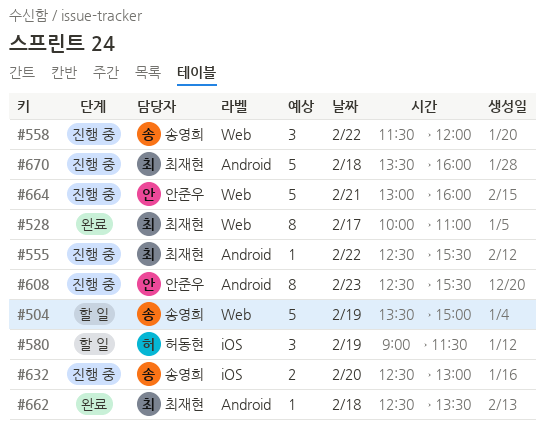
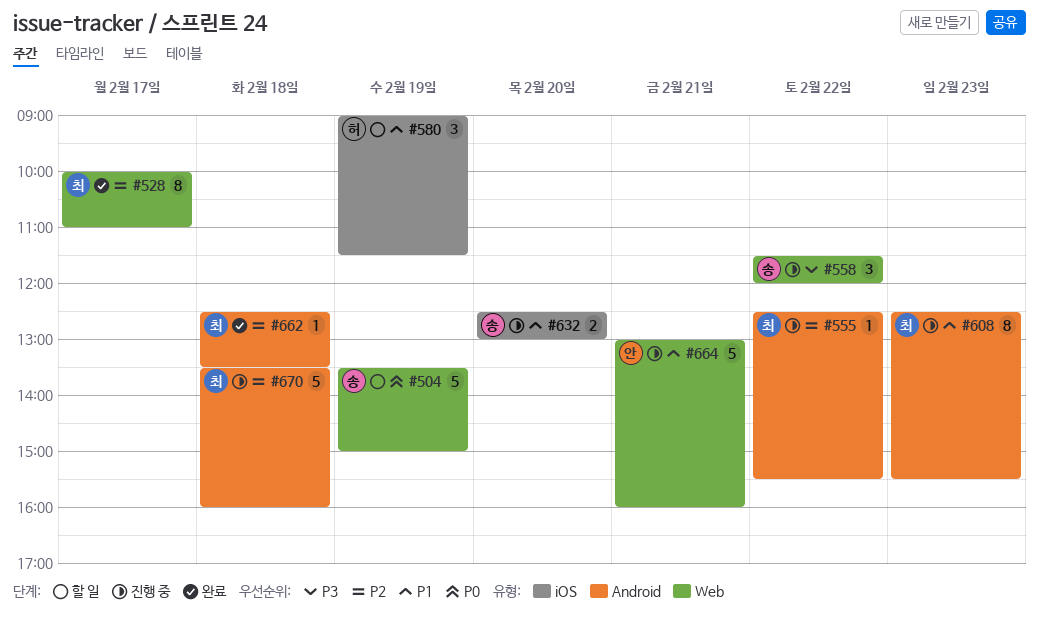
#608, owner: 안준우 -> 최재현

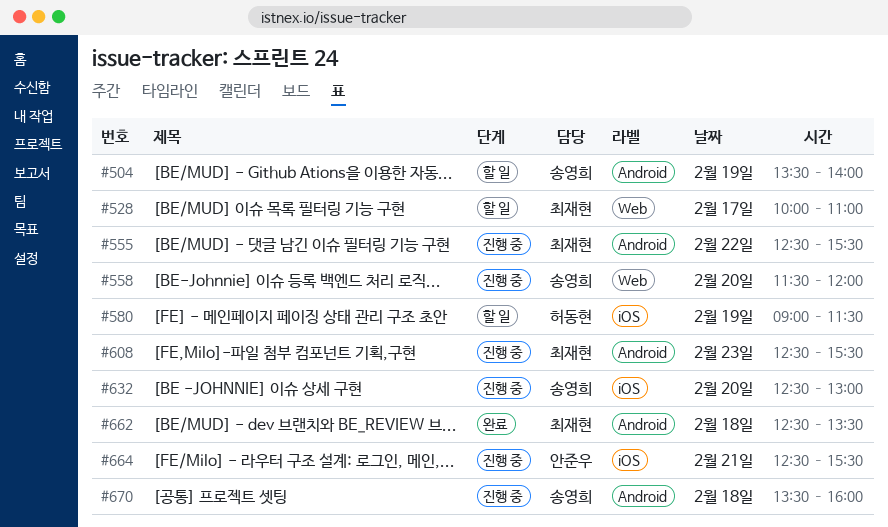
#504, label: Web -> Android
#504, ends: 15:00 -> 14:00
#528, status: 완료 -> 할 일
#558, day: Feb 22 -> Feb 20
#664, label: Web -> iOS
#664, begins: 13:00 -> 12:30
#664, ends: 16:00 -> 15:30
#670, owner: 최재현 -> 송영희

